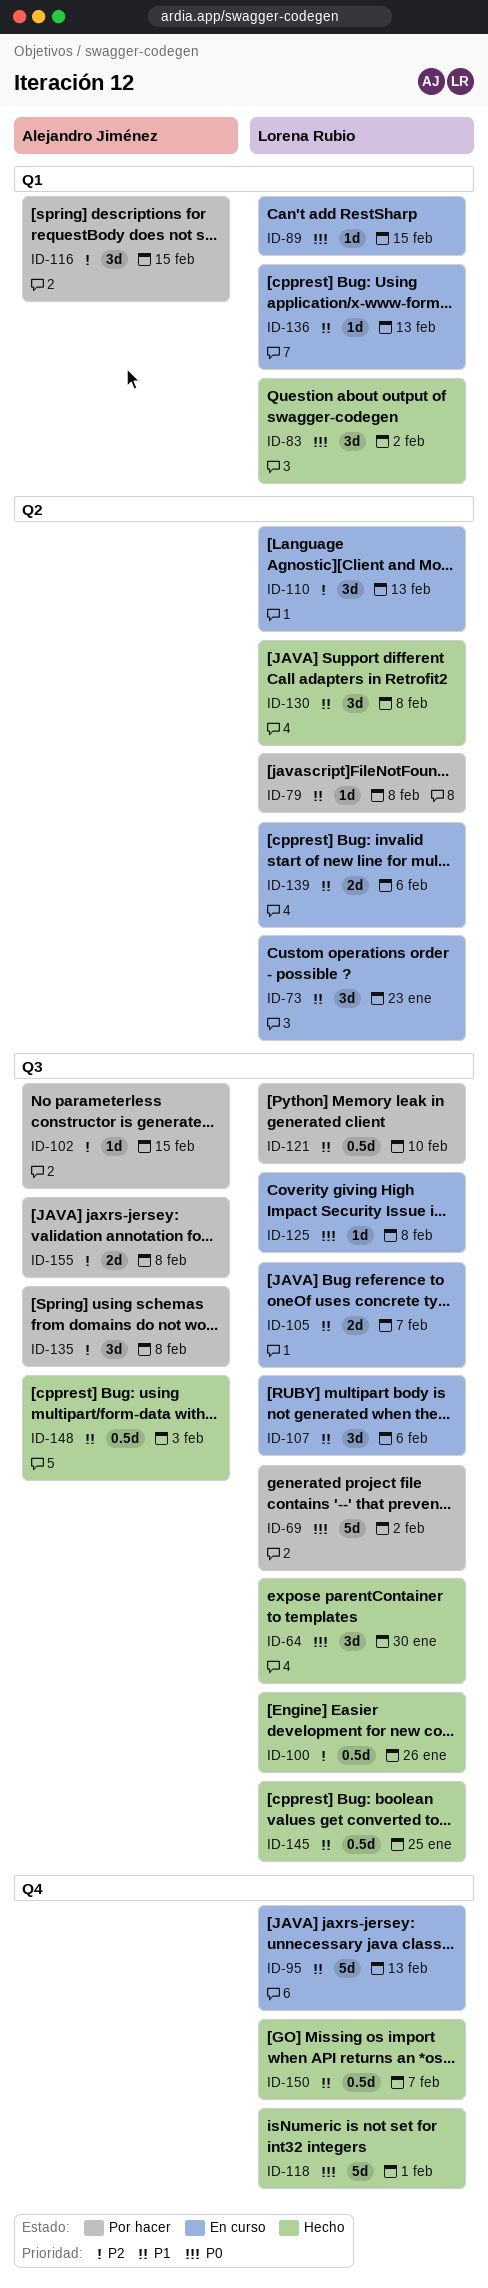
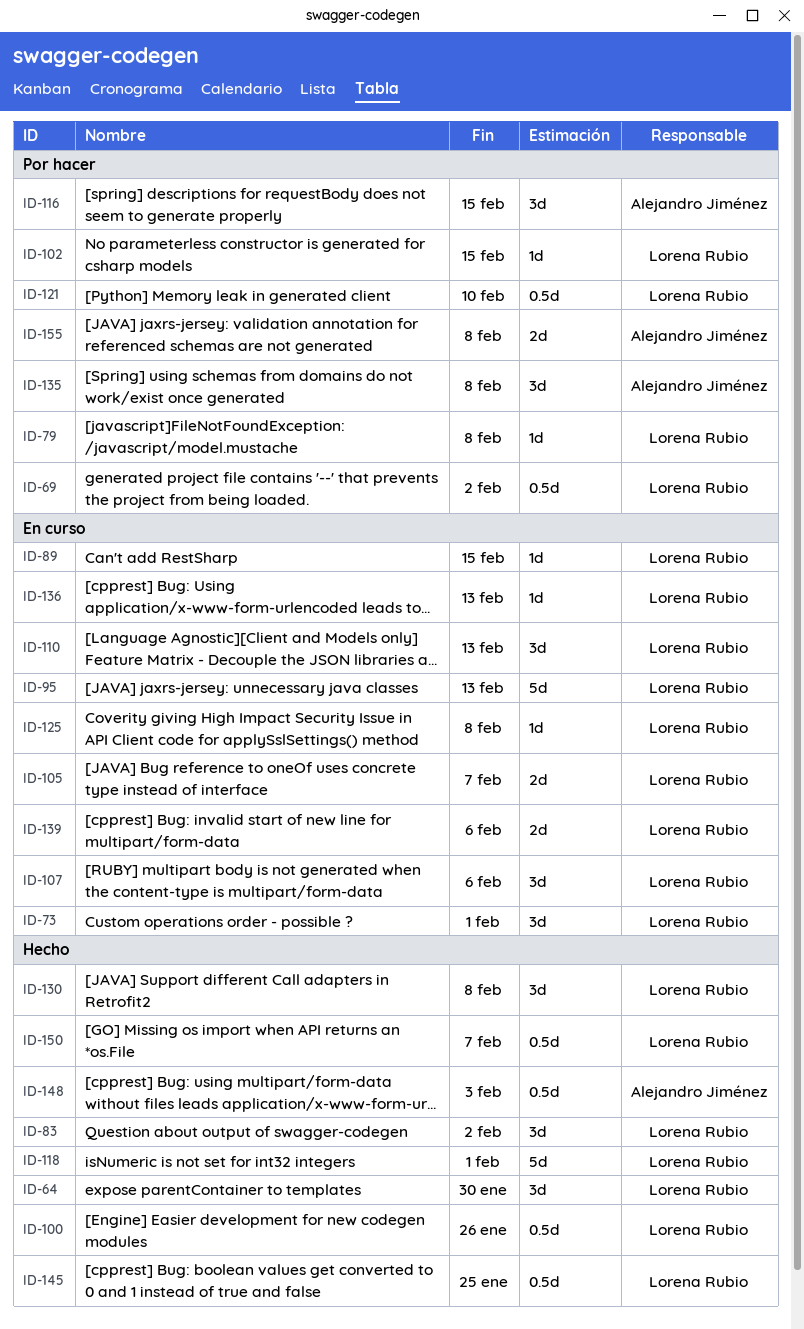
ID-69, estimate: 5d -> 0.5d
ID-73, due: Jan 23 -> Feb 1
ID-102, owner: Alejandro Jiménez -> Lorena Rubio

